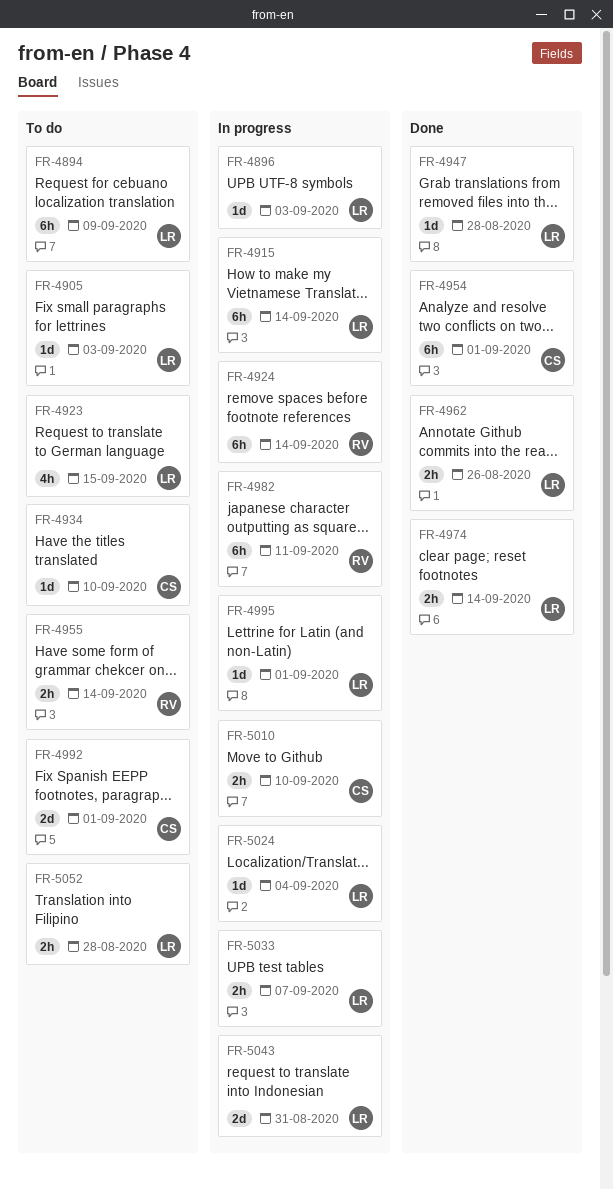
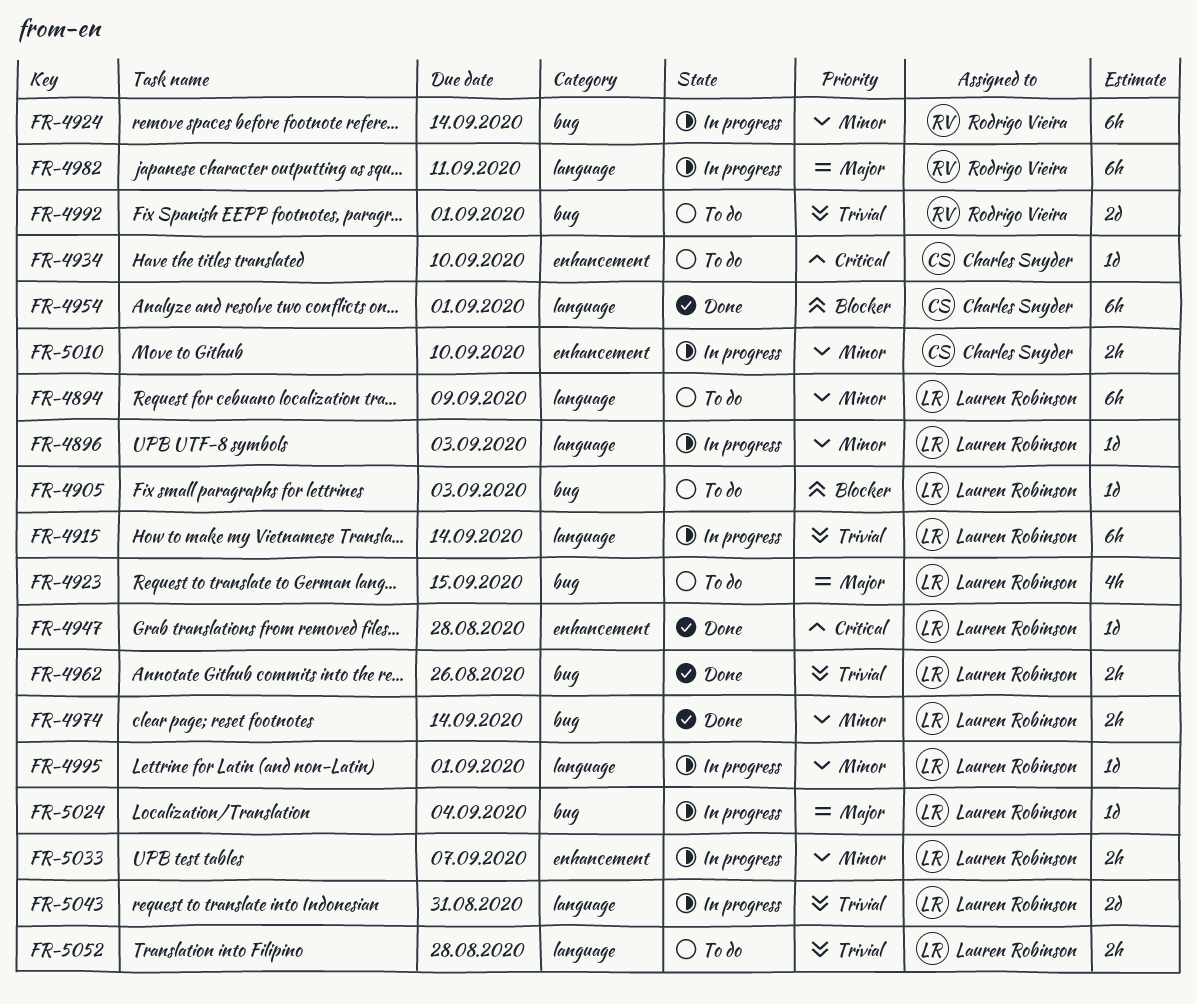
FR-4955: present -> none
FR-4992, owner: Charles Snyder -> Rodrigo Vieira

